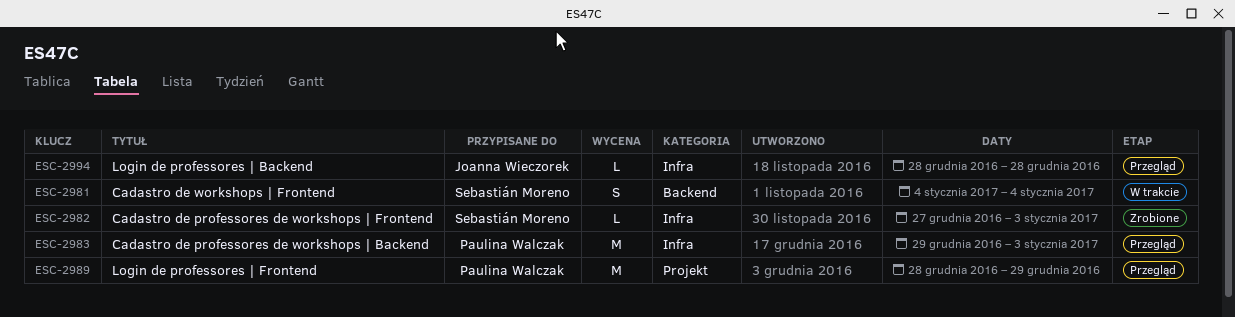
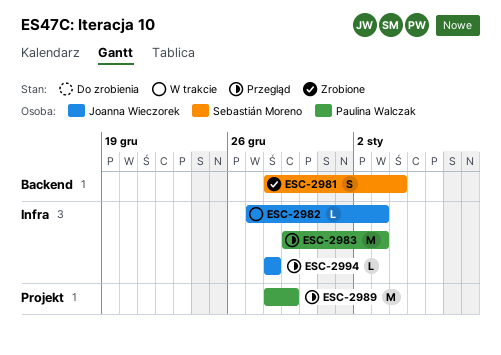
ESC-2981, status: W trakcie -> Zrobione
ESC-2981, start: Jan 4 -> Dec 28
ESC-2982, status: Zrobione -> W trakcie
ESC-2982, owner: Sebastián Moreno -> Joanna Wieczorek

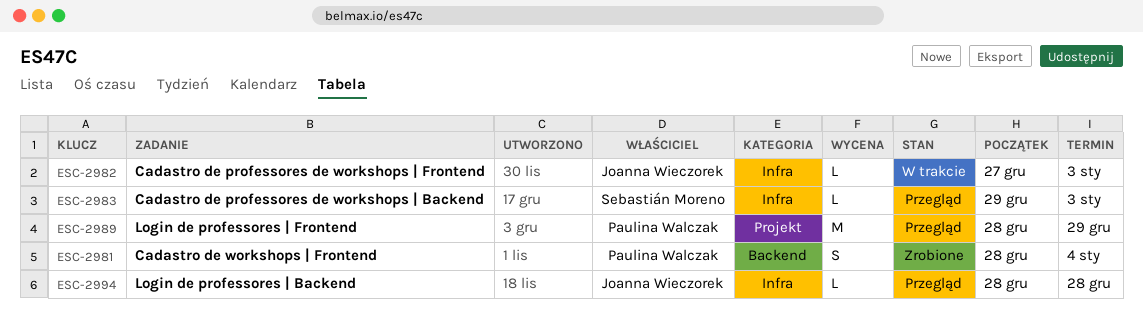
ESC-2981, owner: Sebastián Moreno -> Paulina Walczak
ESC-2983, owner: Paulina Walczak -> Sebastián Moreno
ESC-2983, estimate: M -> L

